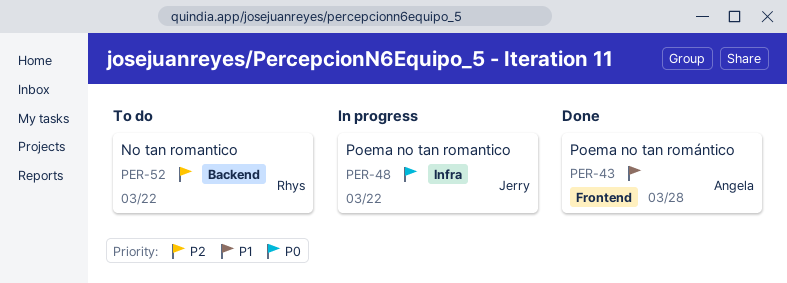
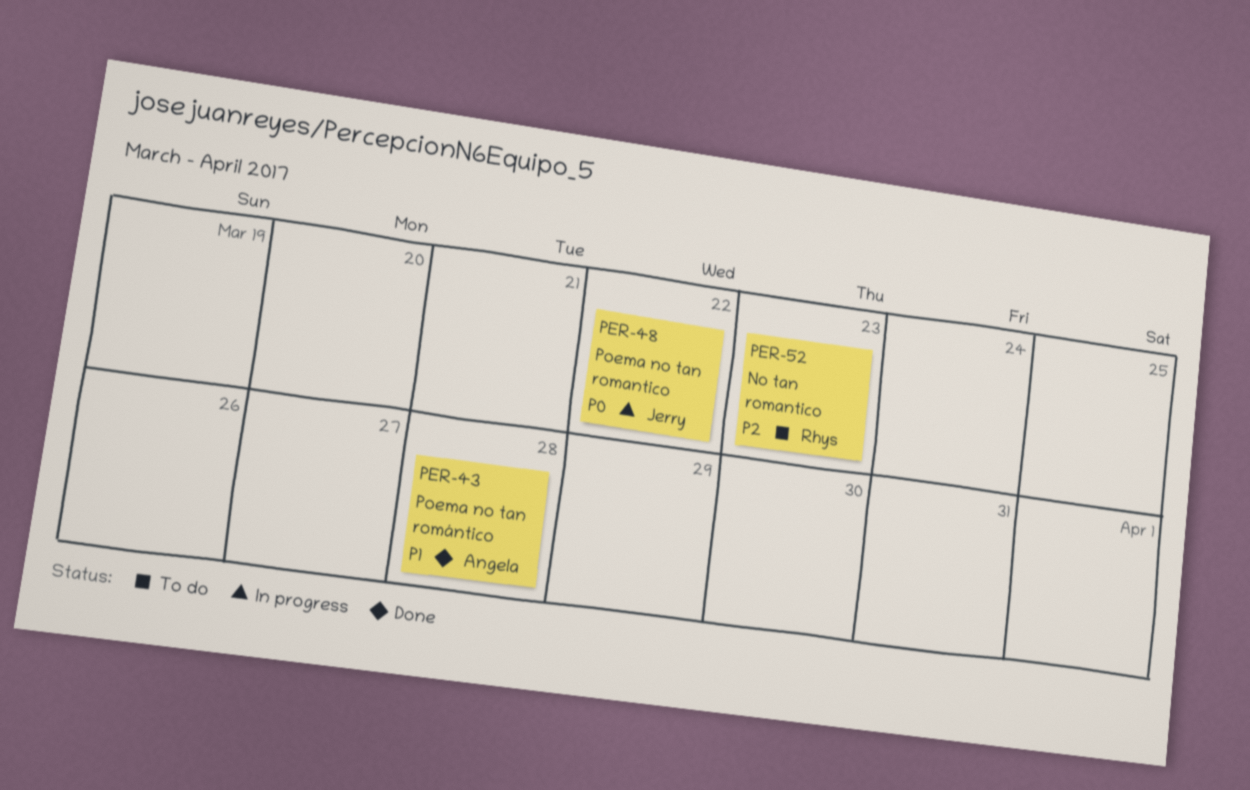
PER-52, due: Mar 22 -> Mar 23

